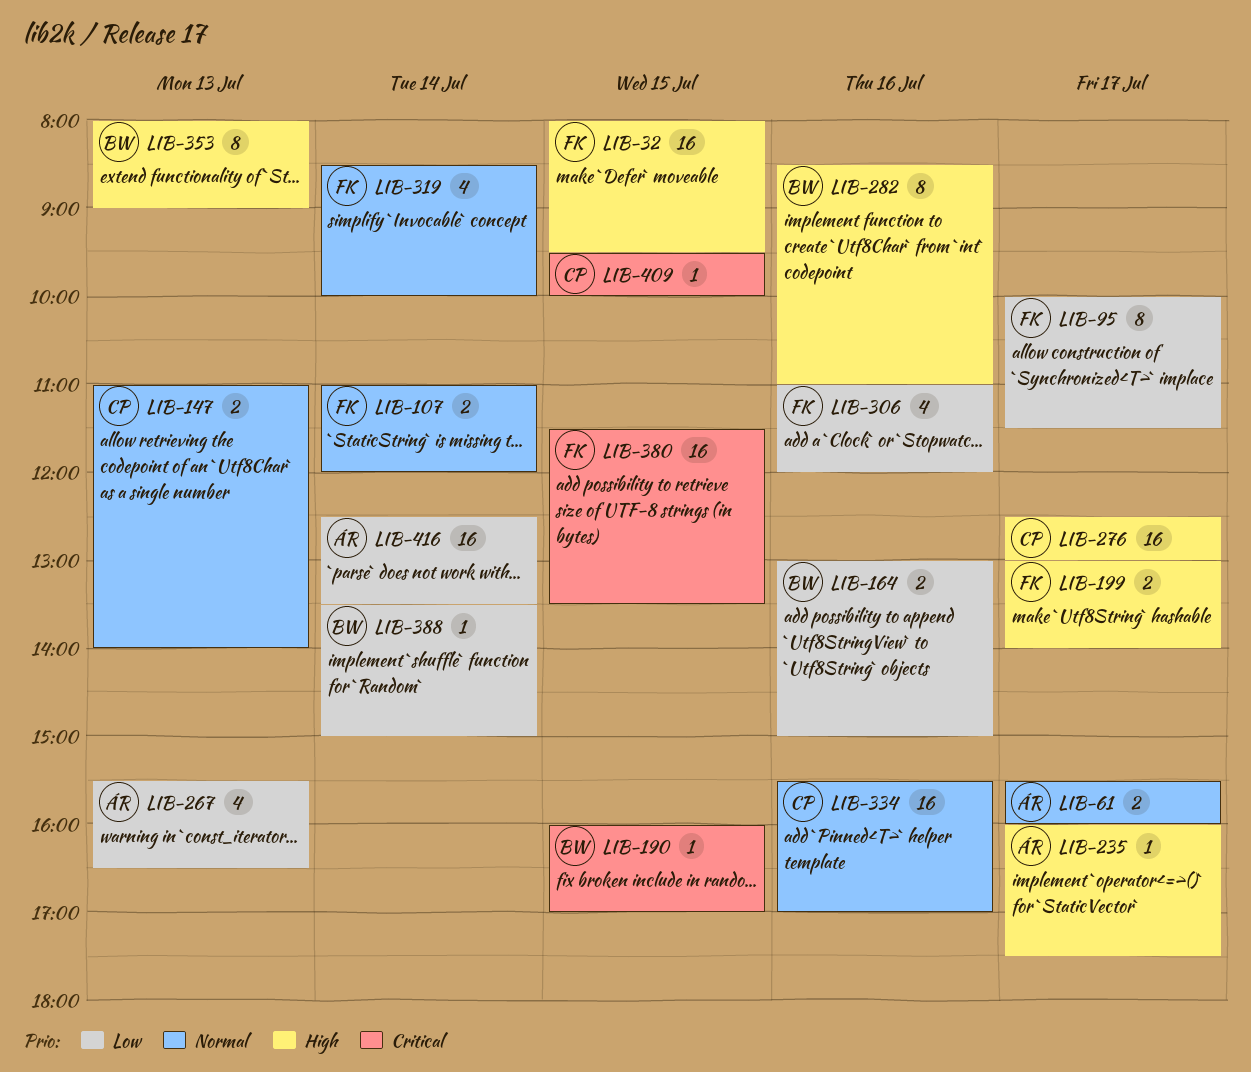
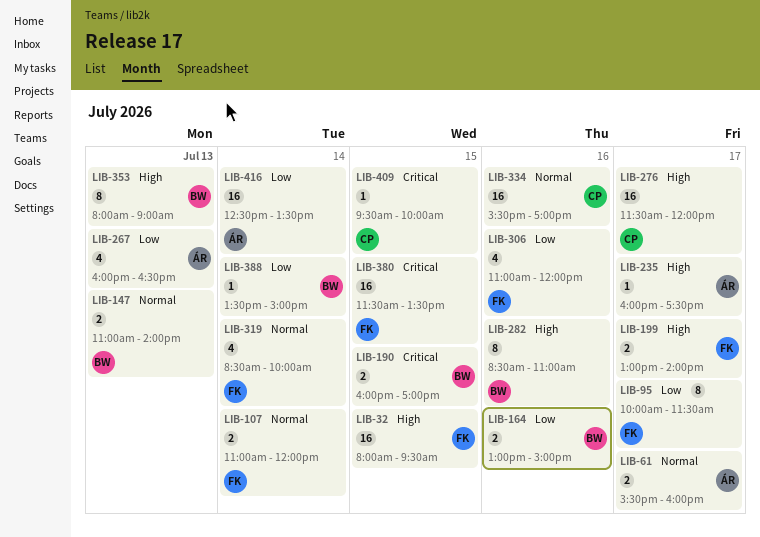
LIB-147, owner: CP -> BW
LIB-190, estimate: 1 -> 2
LIB-267, begins: 15:30 -> 16:00
LIB-276, begins: 12:30 -> 11:30
LIB-276, ends: 13:00 -> 12:00

